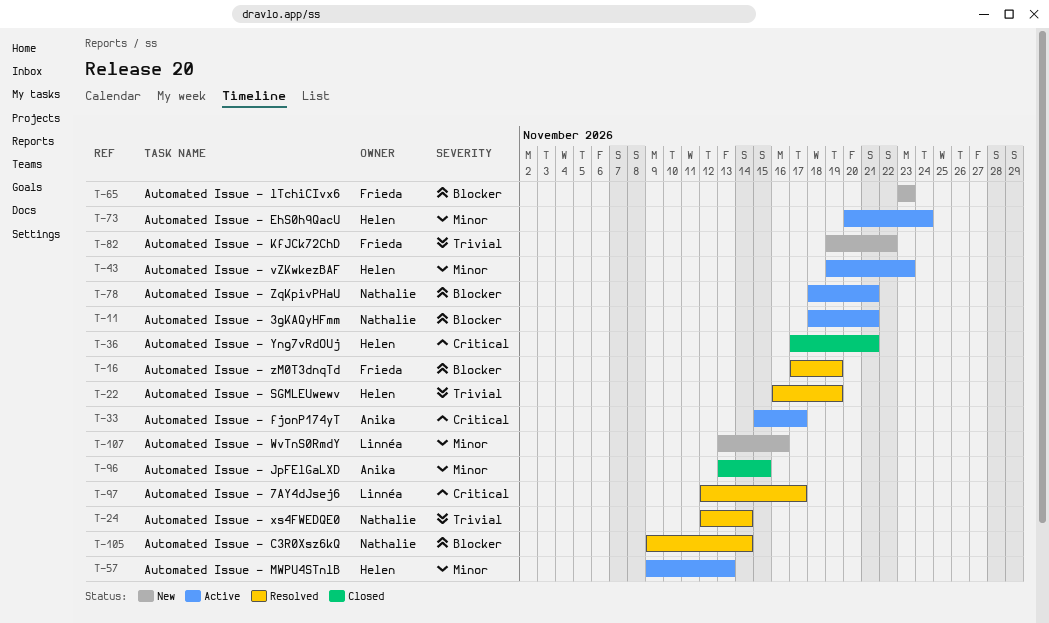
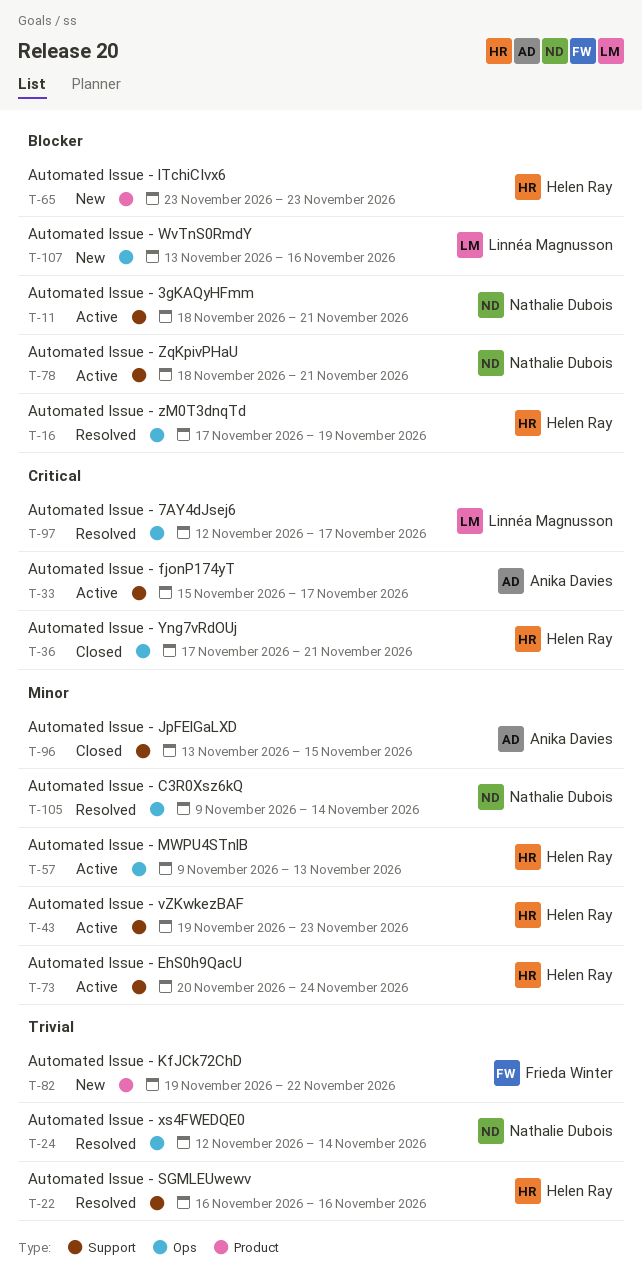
T-16, owner: Frieda Winter -> Helen Ray
T-22, due: Nov 19 -> Nov 16
T-65, owner: Frieda Winter -> Helen Ray
T-105, priority: Blocker -> Minor
T-107, priority: Minor -> Blocker

